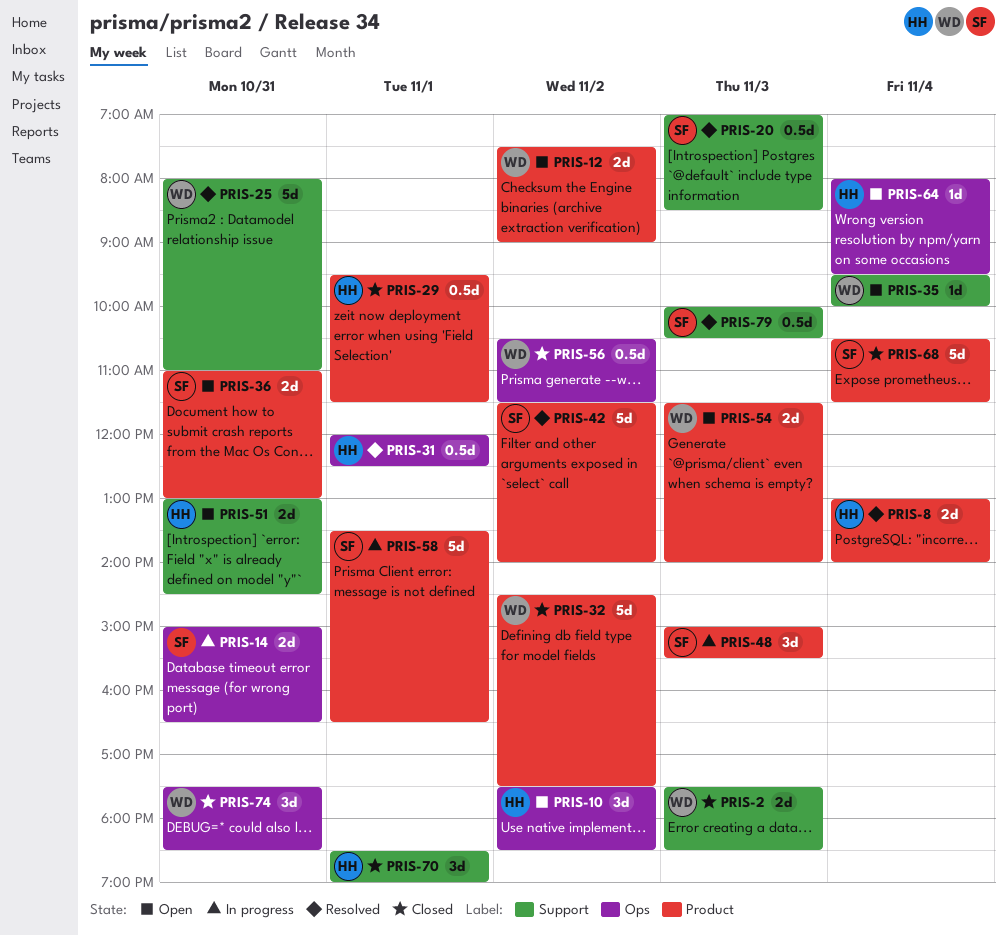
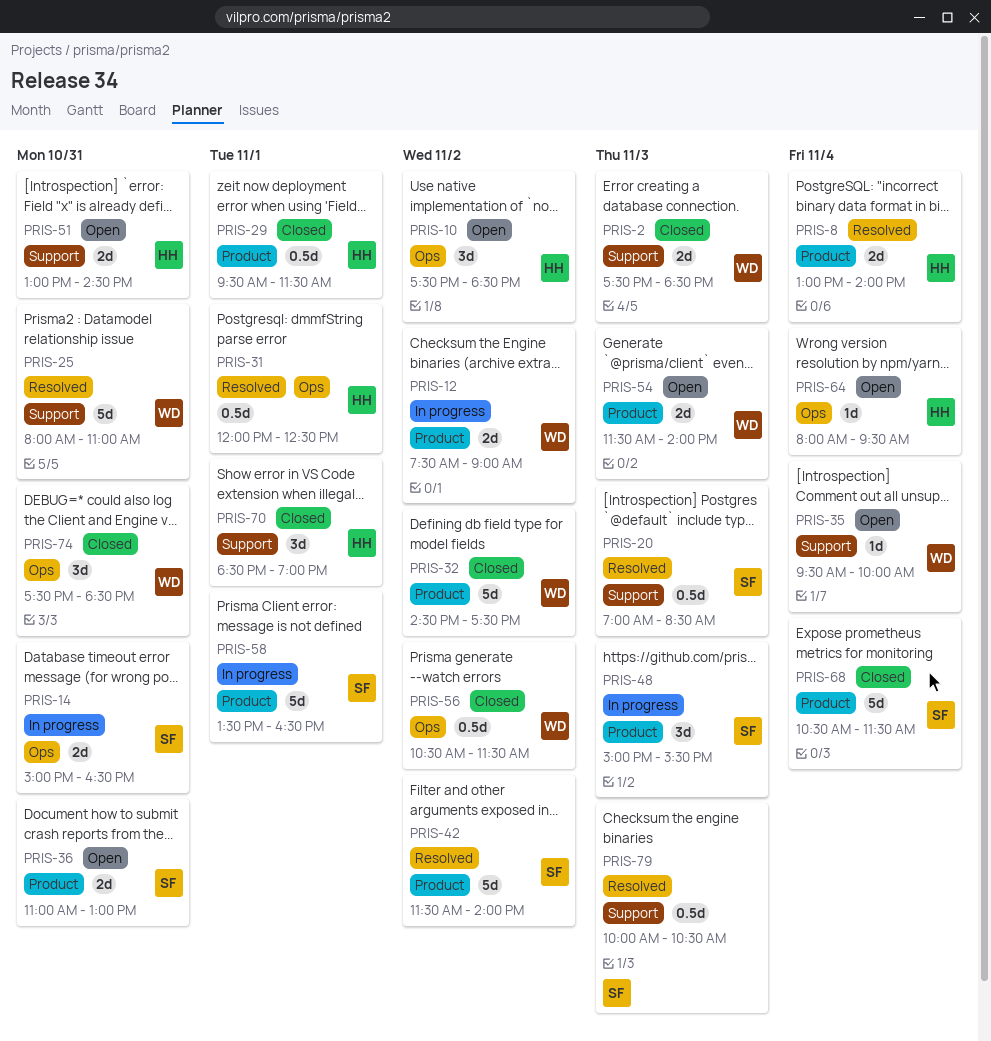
PRIS-12, status: Open -> In progress

